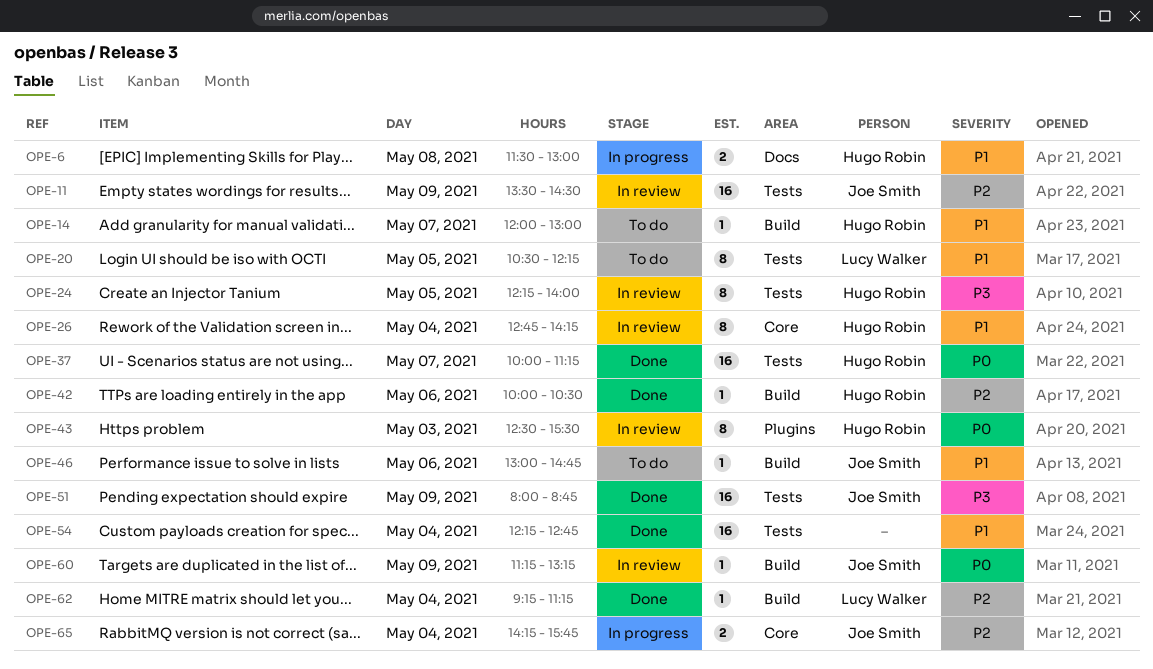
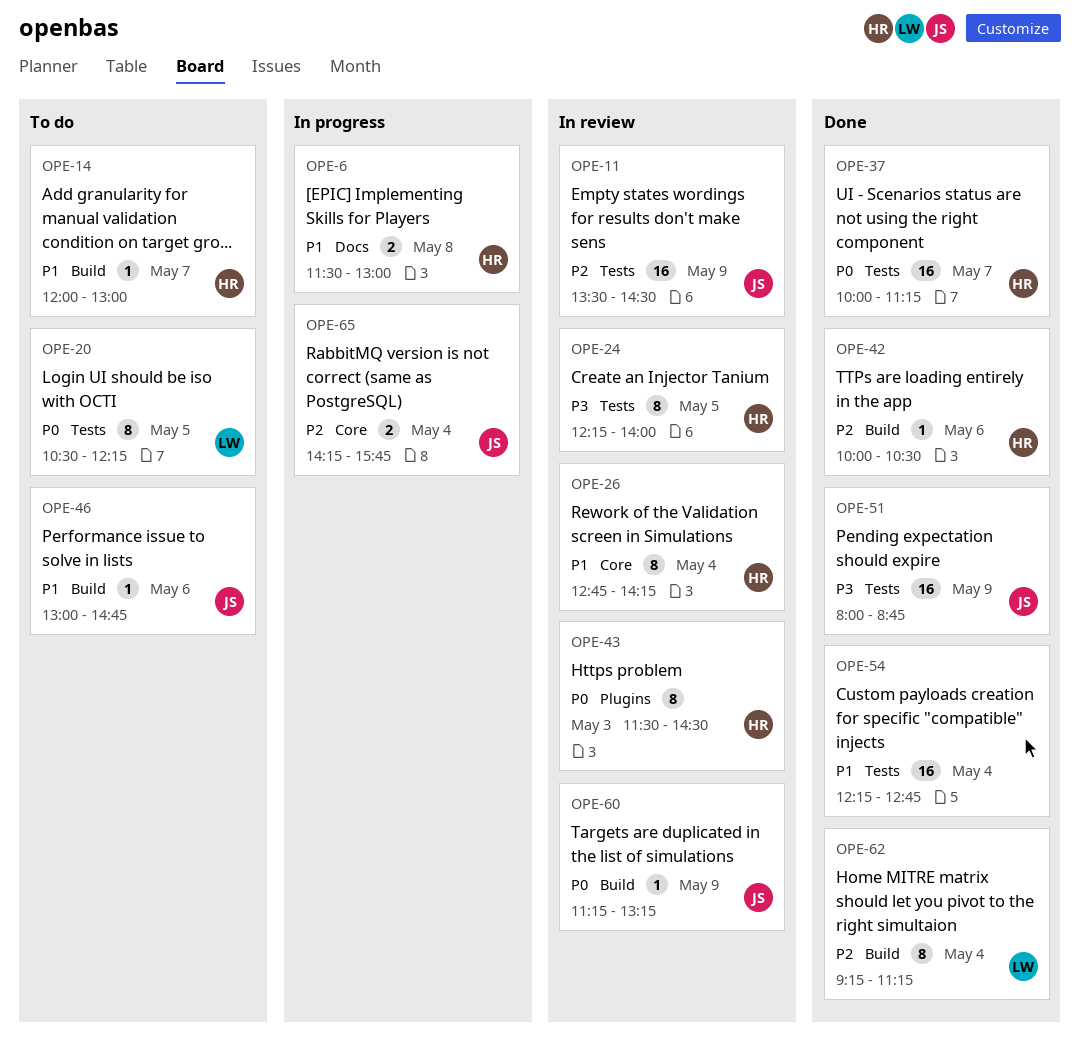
OPE-20, priority: P1 -> P0
OPE-43, begins: 12:30 -> 11:30
OPE-43, ends: 15:30 -> 14:30
OPE-62, estimate: 1 -> 8

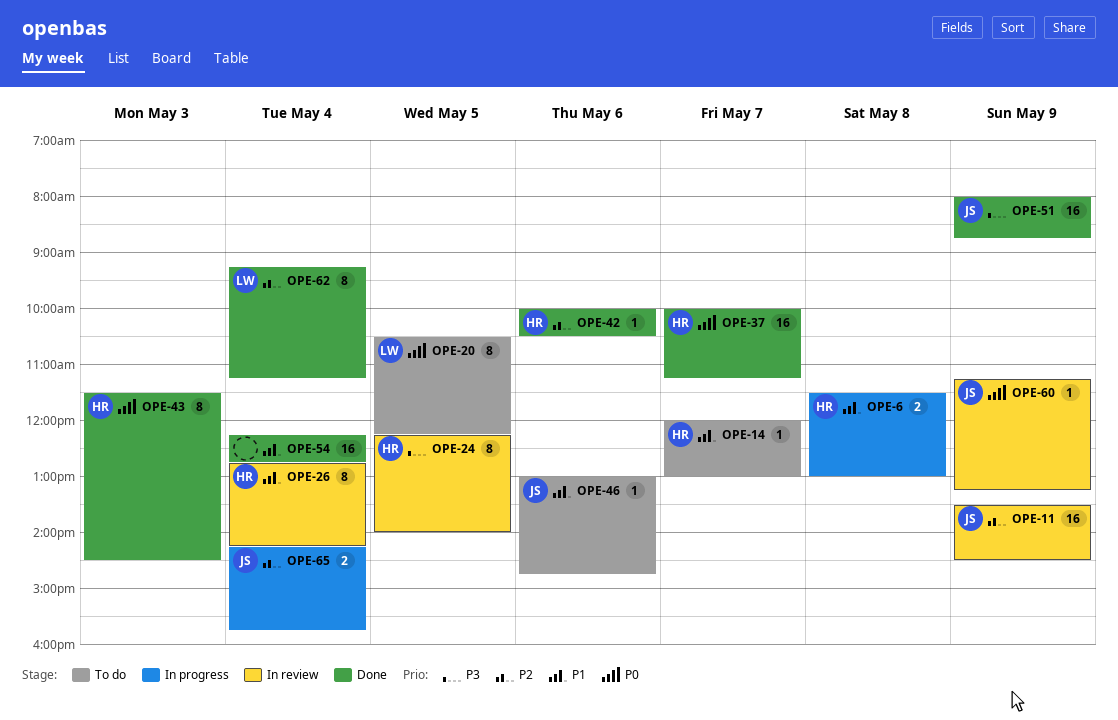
OPE-43, status: In review -> Done

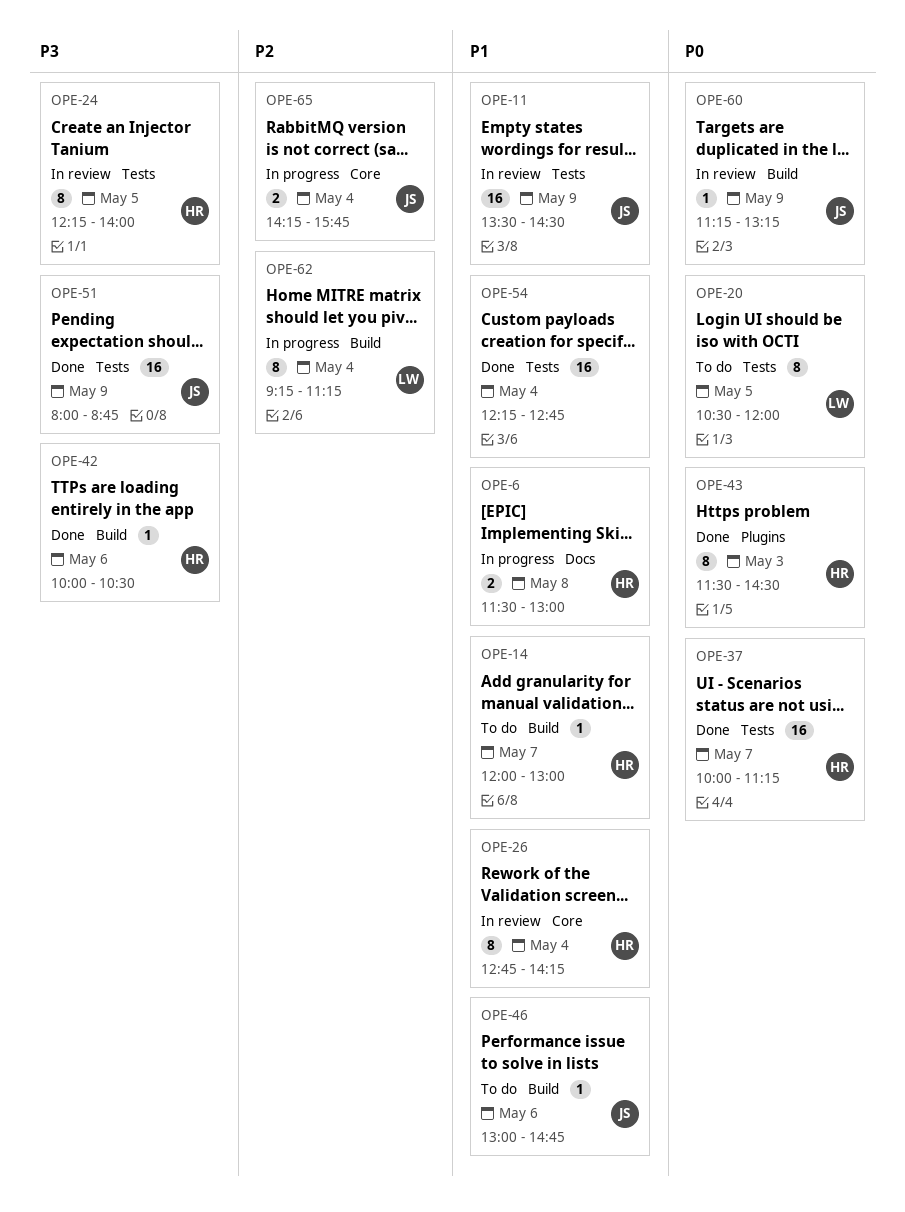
OPE-11, priority: P2 -> P1
OPE-20, ends: 12:15 -> 12:00
OPE-42, priority: P2 -> P3
OPE-62, status: Done -> In progress

